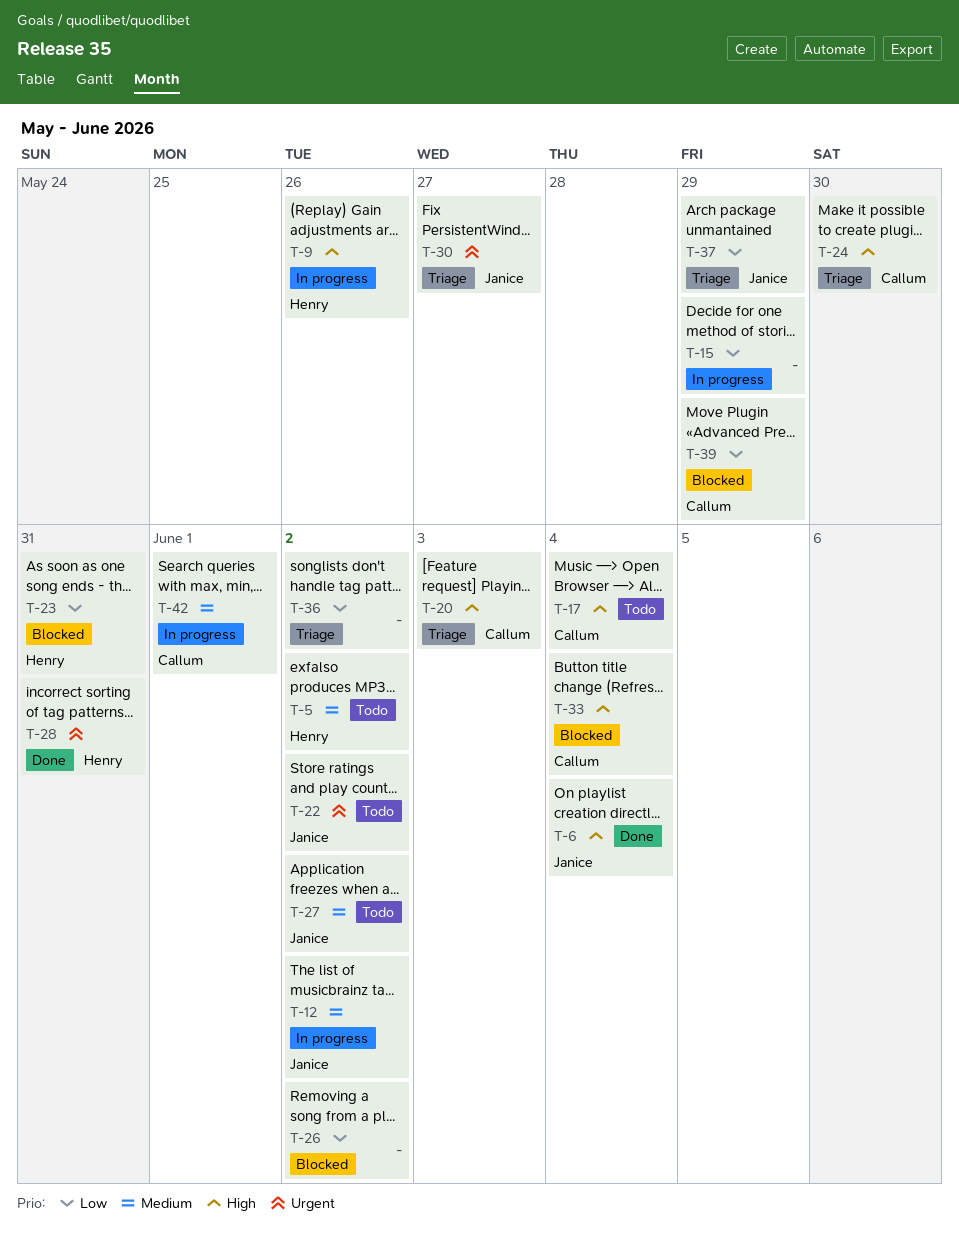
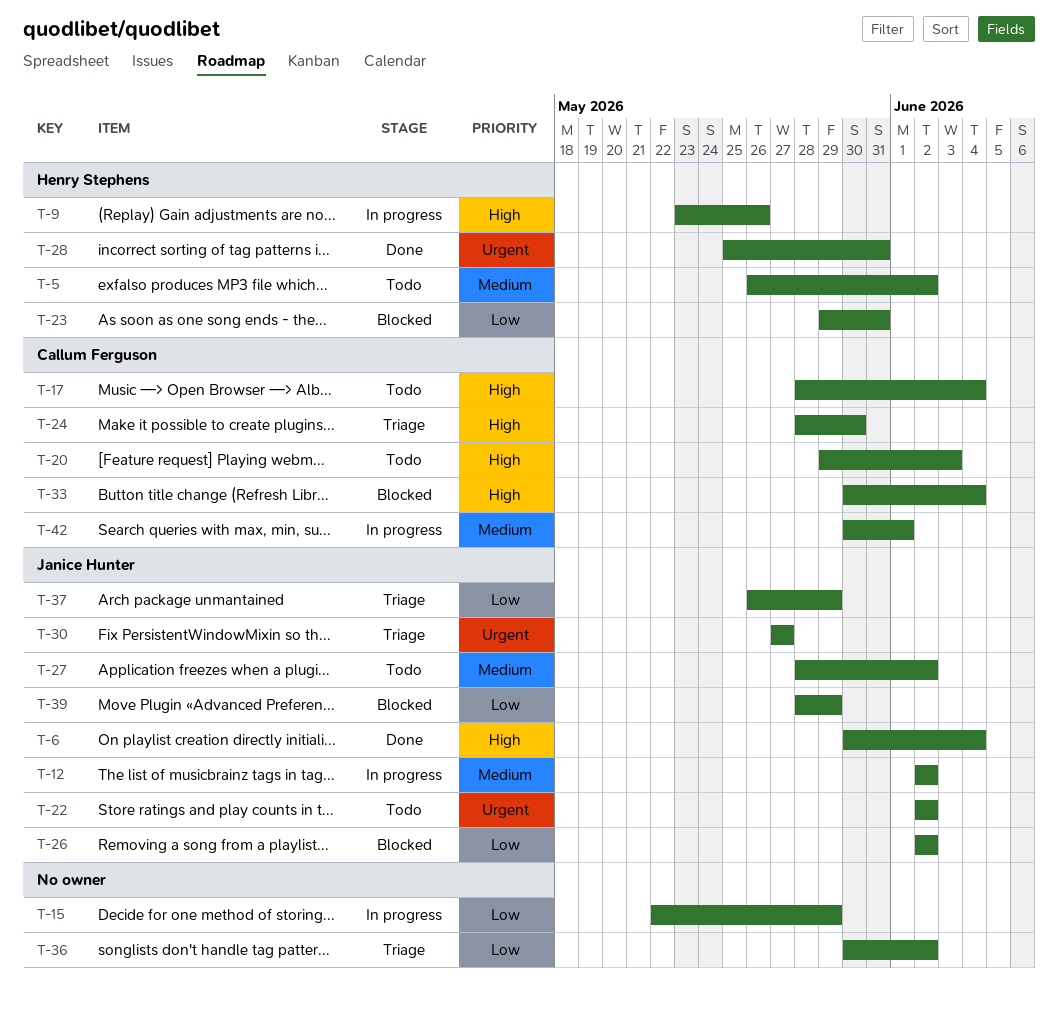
T-20, status: Triage -> Todo
T-26, owner: none -> Janice Hunter
T-39, owner: Callum Ferguson -> Janice Hunter

